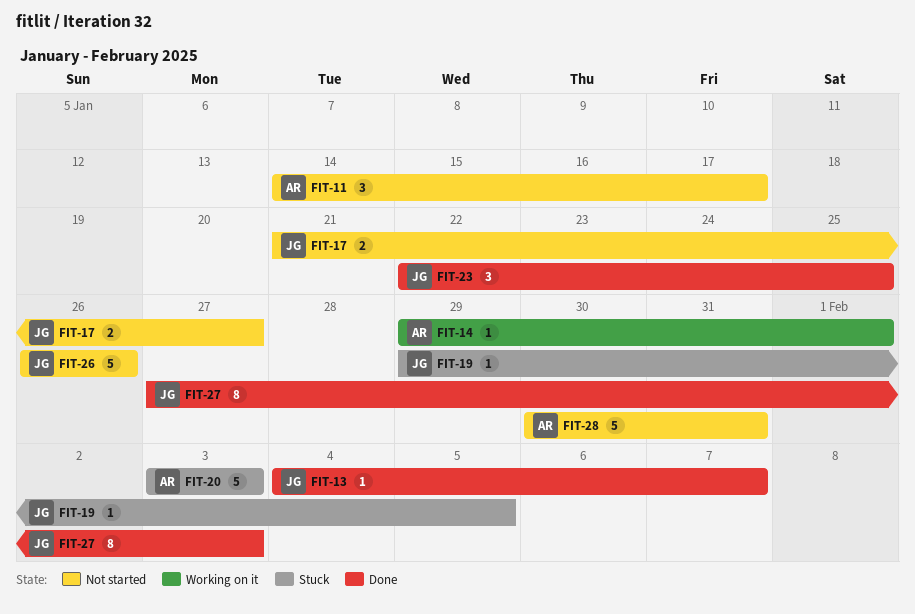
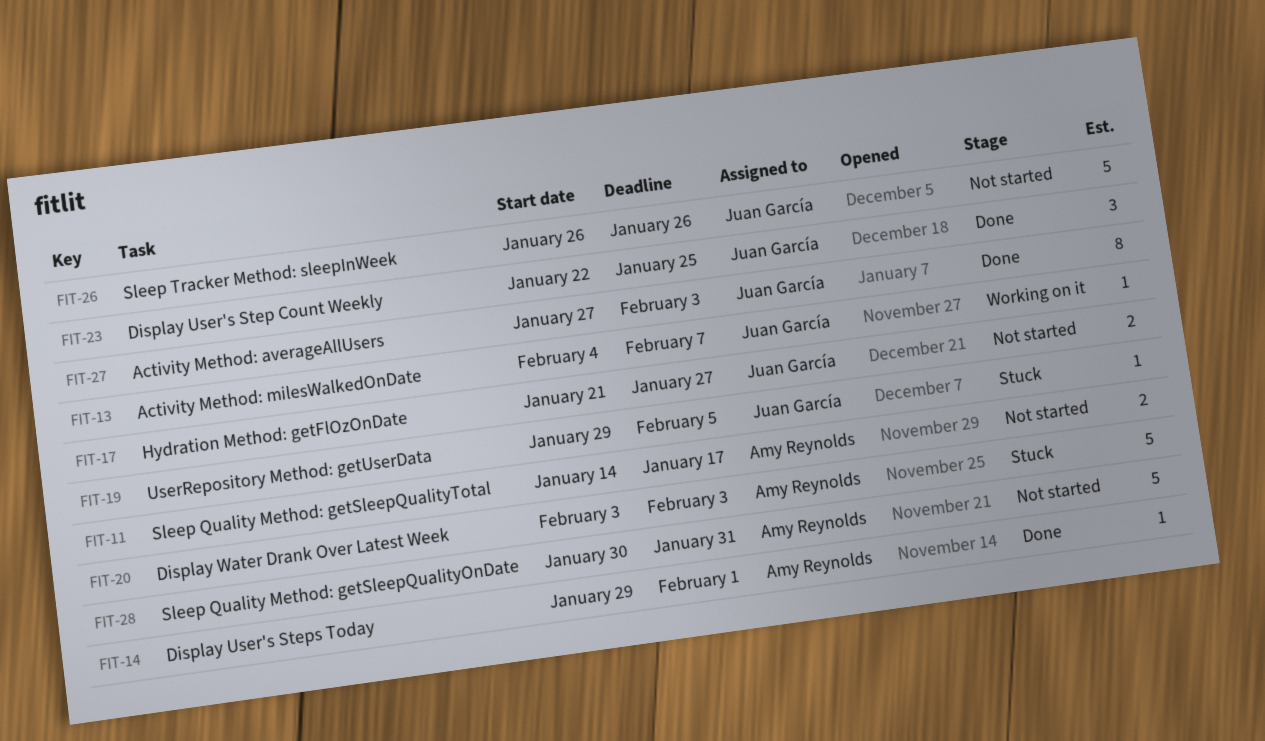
FIT-11, estimate: 3 -> 2
FIT-13, status: Done -> Working on it
FIT-14, status: Working on it -> Done

